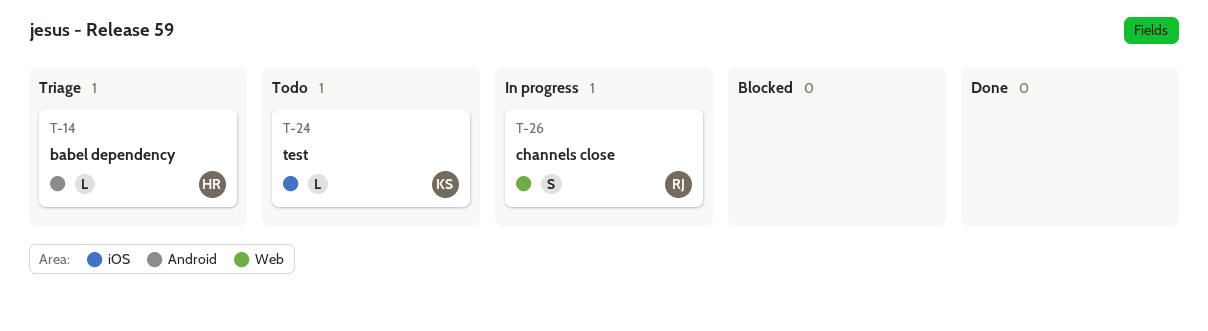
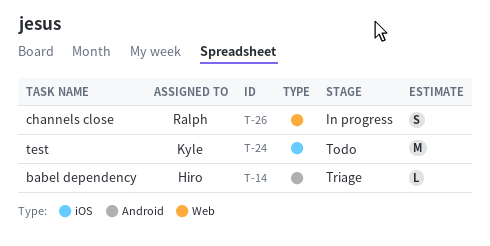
T-24, estimate: L -> M

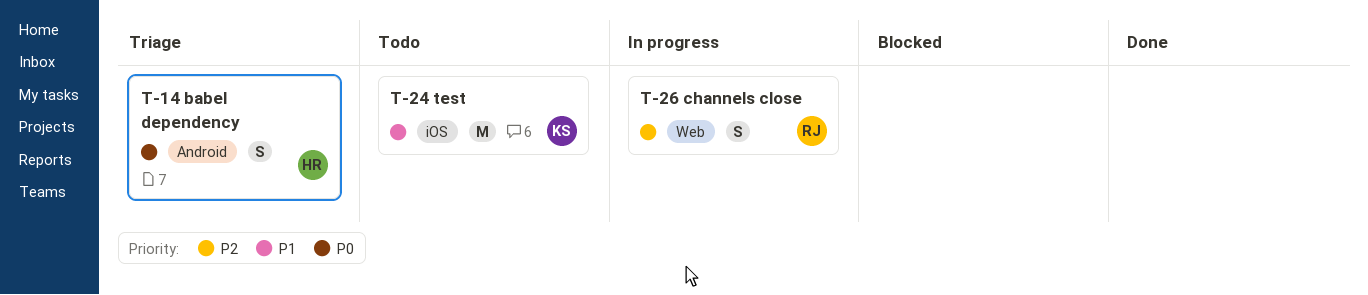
T-14, estimate: L -> S

